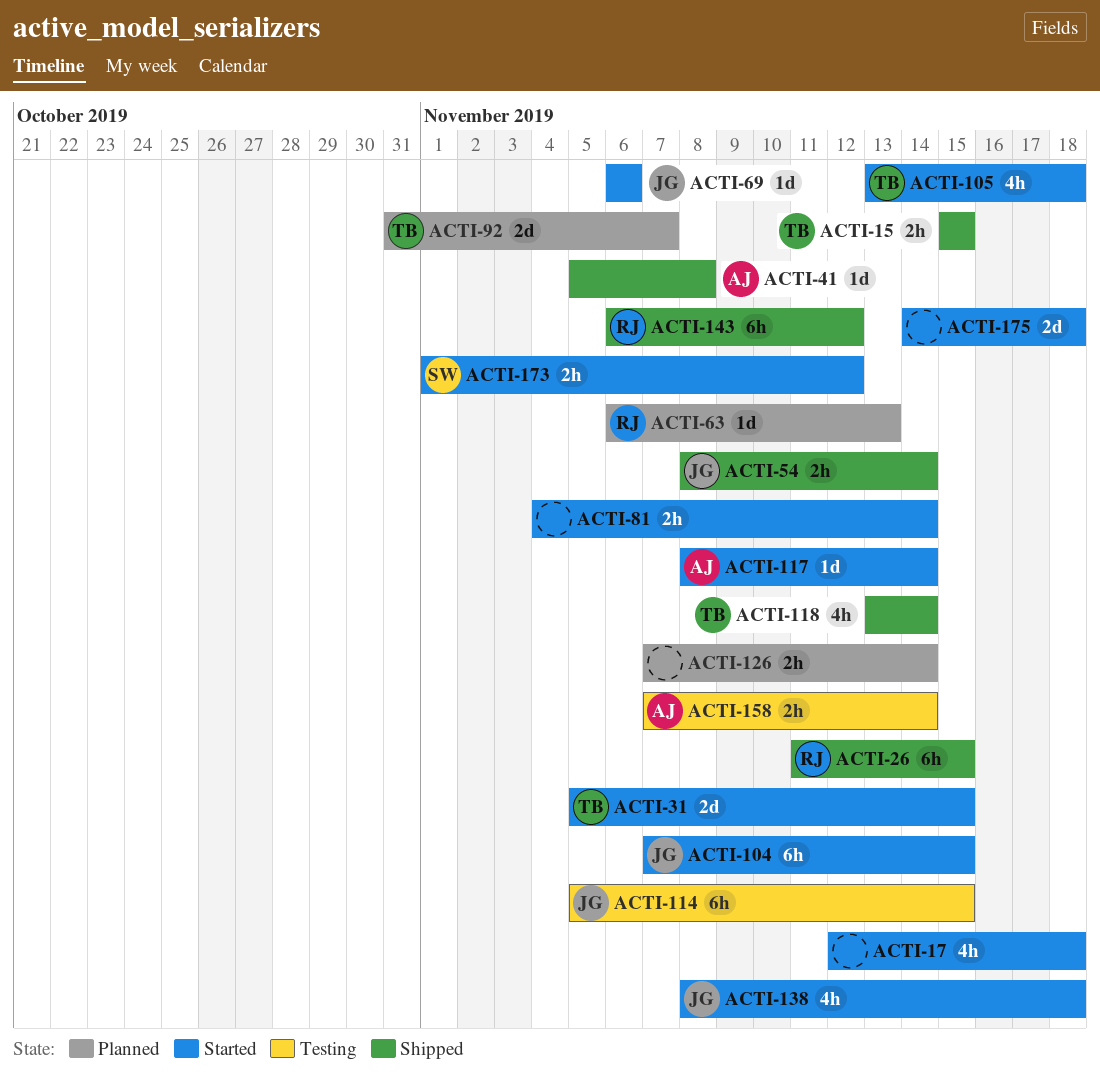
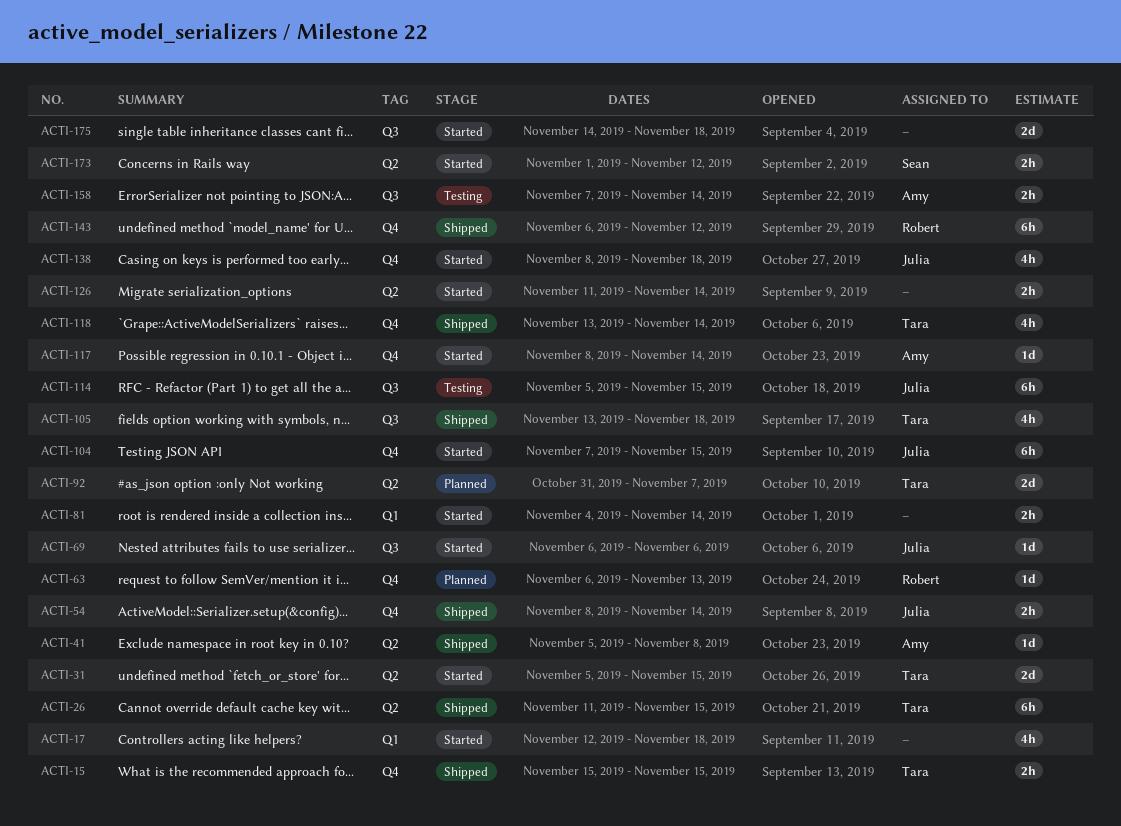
ACTI-26, owner: Robert -> Tara
ACTI-105, status: Started -> Shipped
ACTI-126, status: Planned -> Started
ACTI-126, start: Nov 7 -> Nov 11

